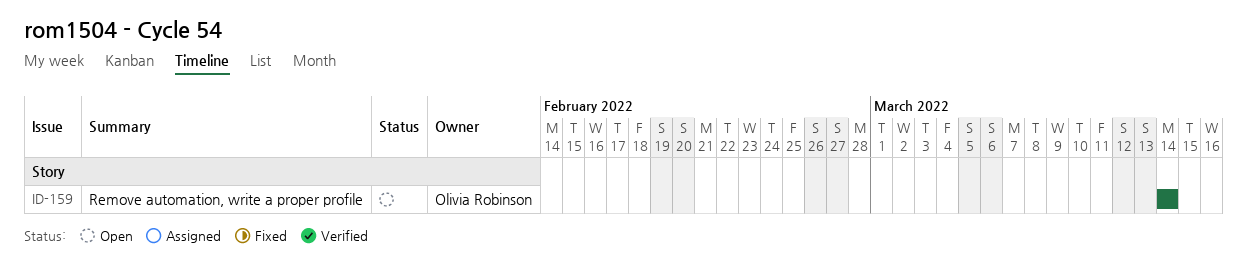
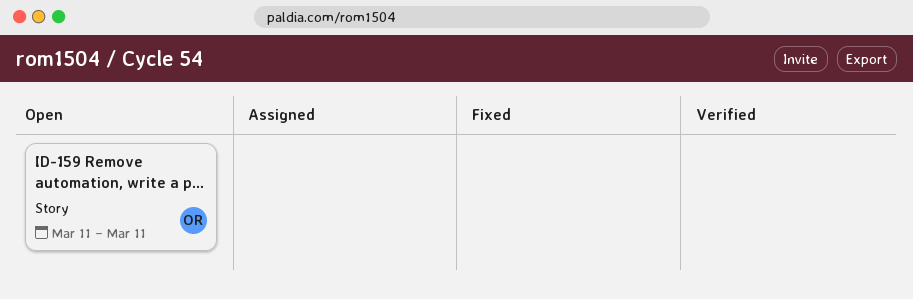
ID-159, start: Mar 14 -> Mar 11
ID-159, due: Mar 14 -> Mar 11

